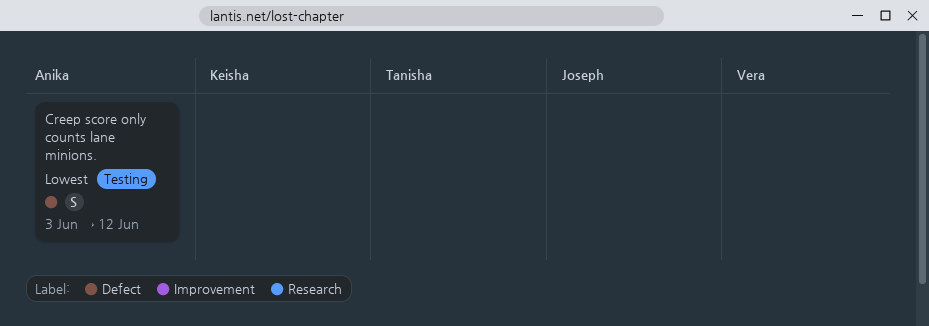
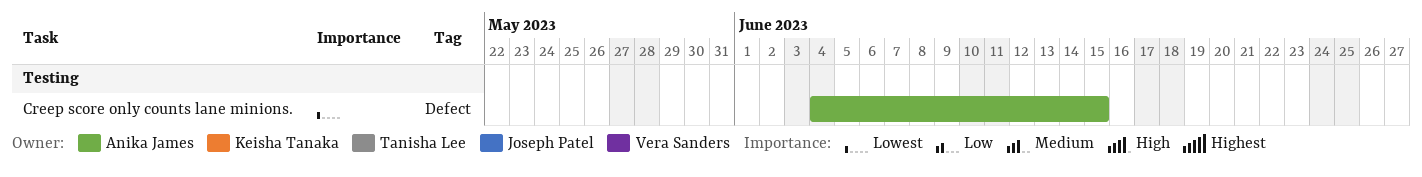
Creep score only counts lane minions., start: Jun 3 -> Jun 4
Creep score only counts lane minions., due: Jun 12 -> Jun 15

